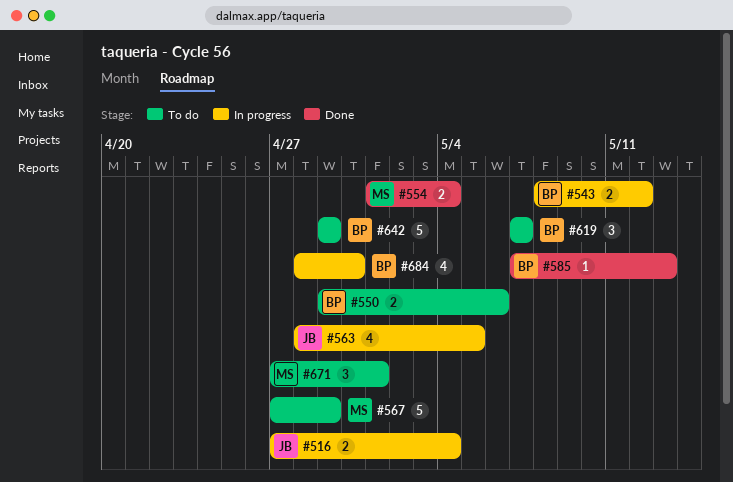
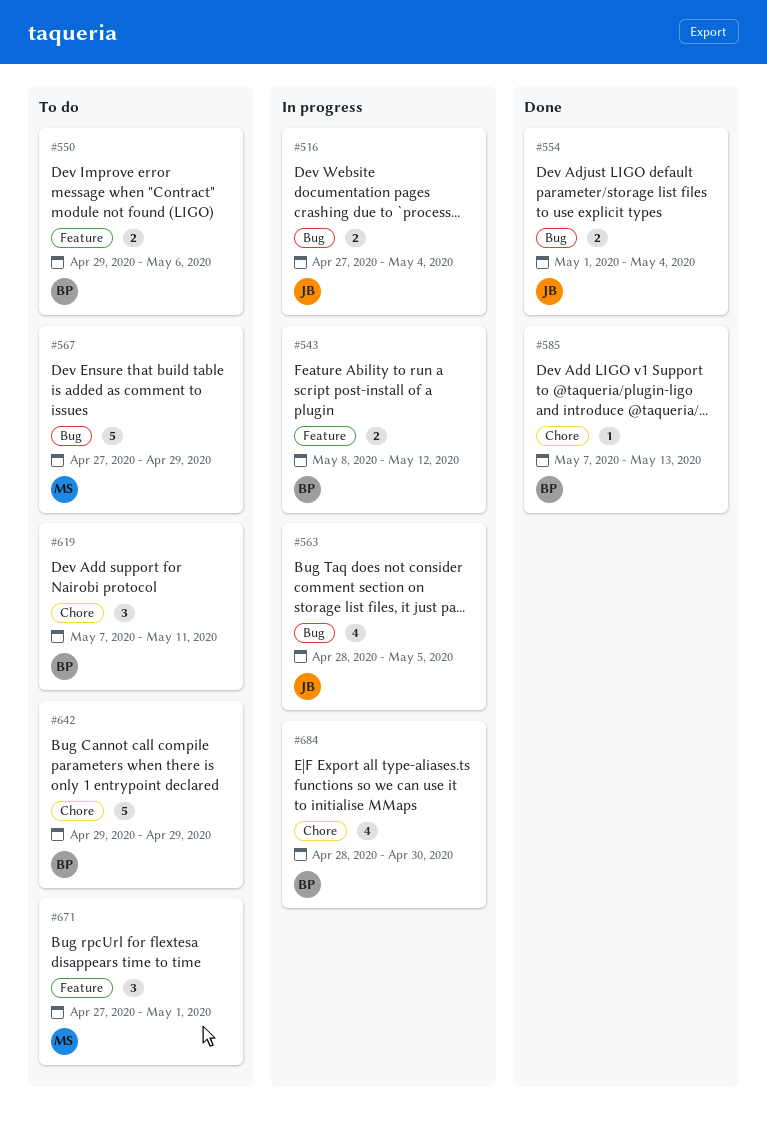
#554, owner: MS -> JB
#619, due: May 7 -> May 11

